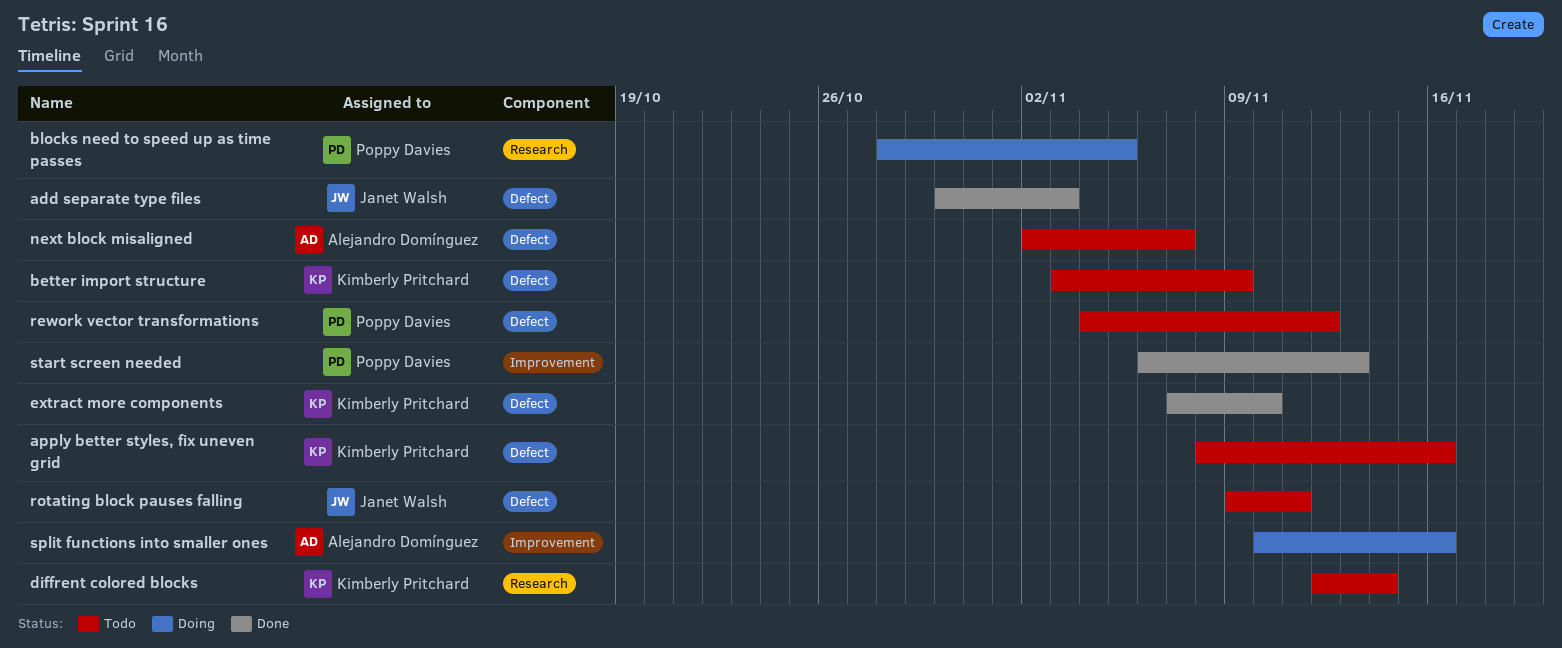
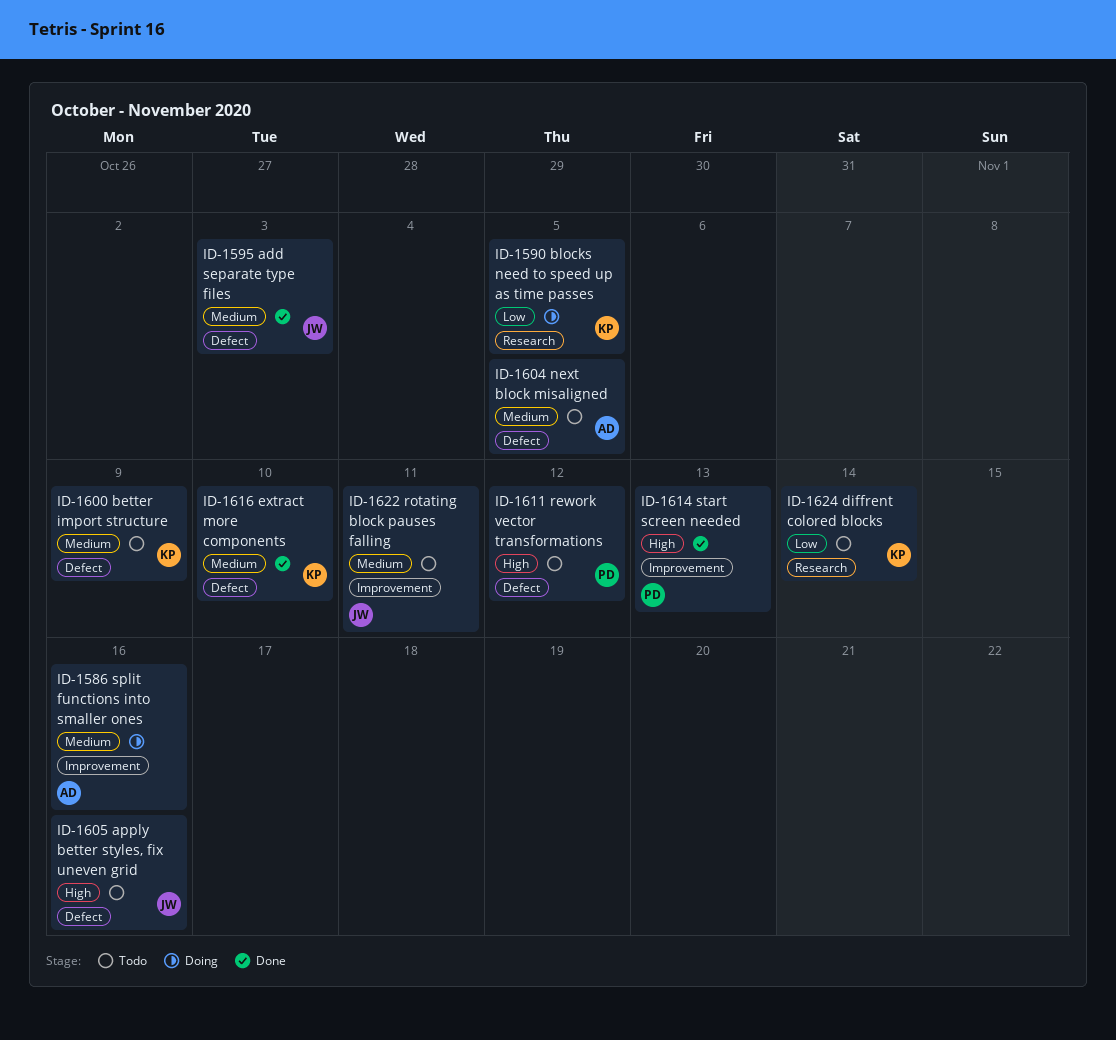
apply better styles, fix uneven grid, owner: Kimberly Pritchard -> Janet Walsh
blocks need to speed up as time passes, owner: Poppy Davies -> Kimberly Pritchard
next block misaligned, due: Nov 7 -> Nov 5
rotating block pauses falling, label: Defect -> Improvement

